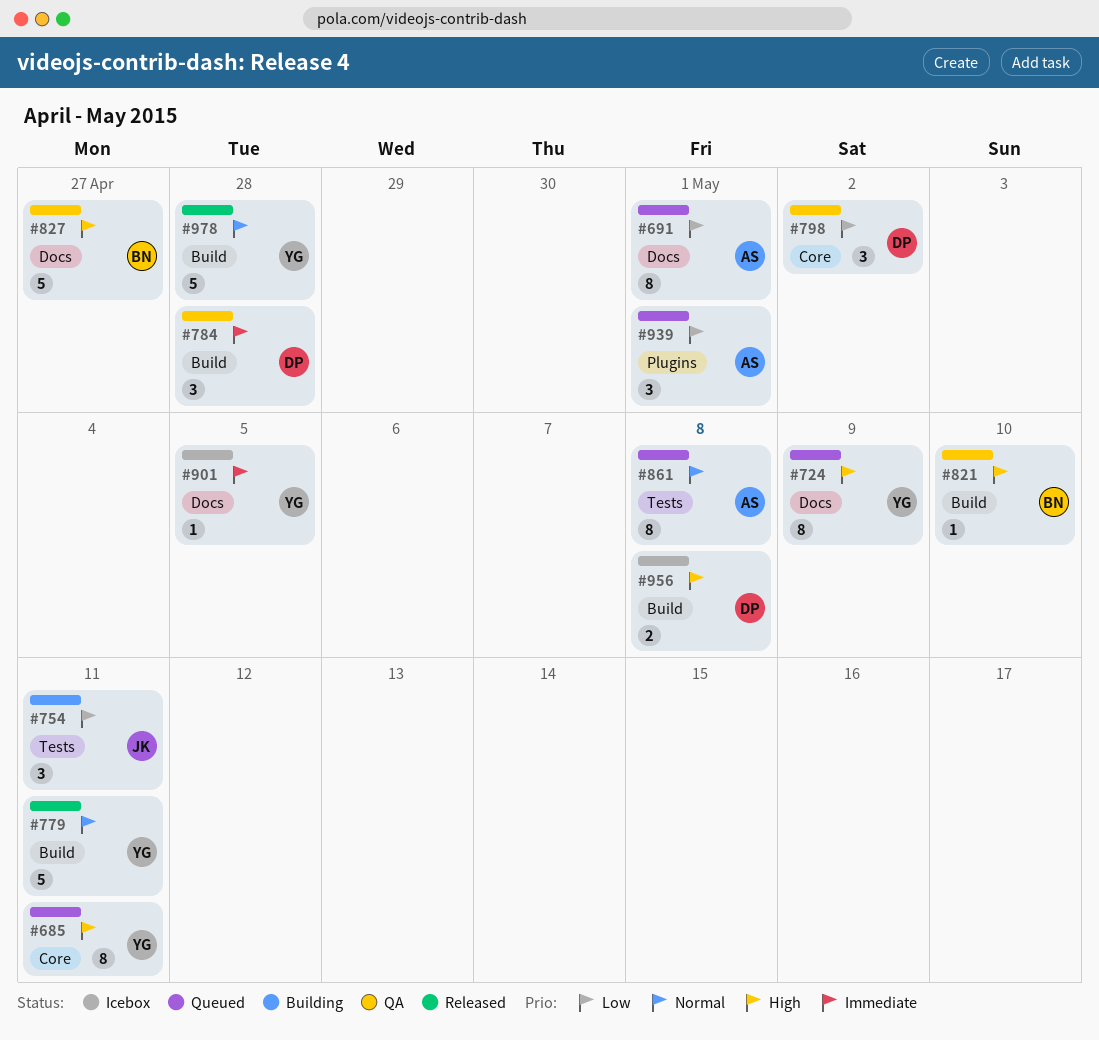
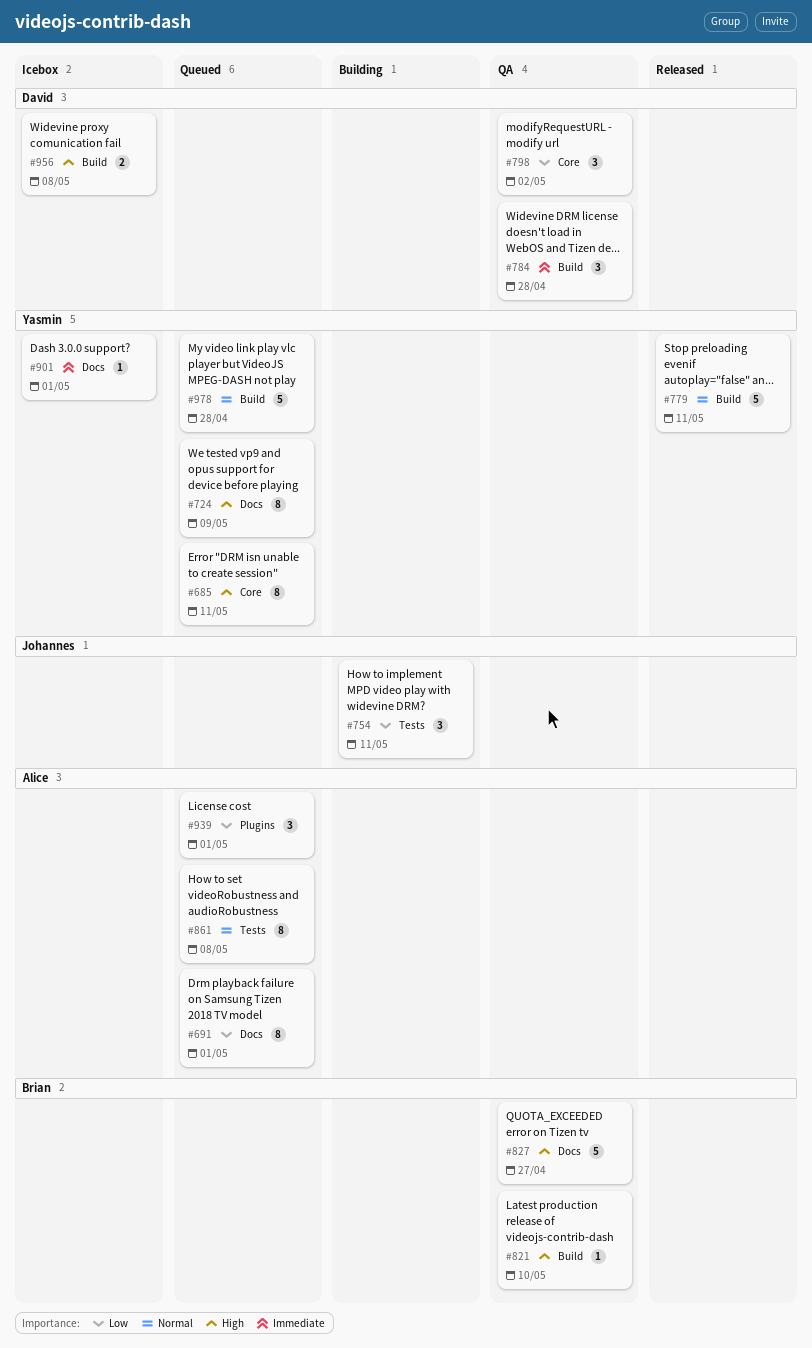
#901, due: May 5 -> May 1
#978, status: Released -> Queued

